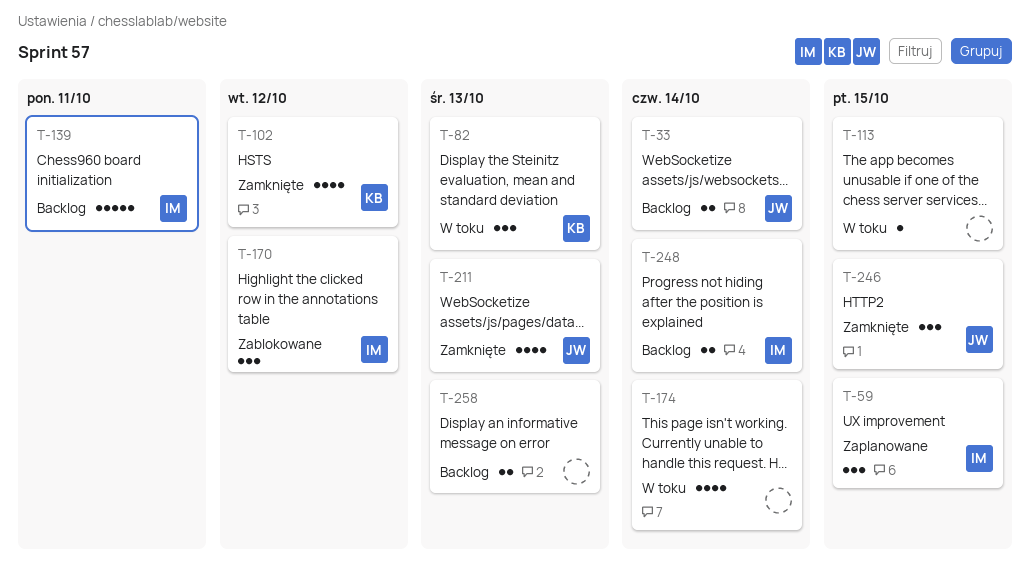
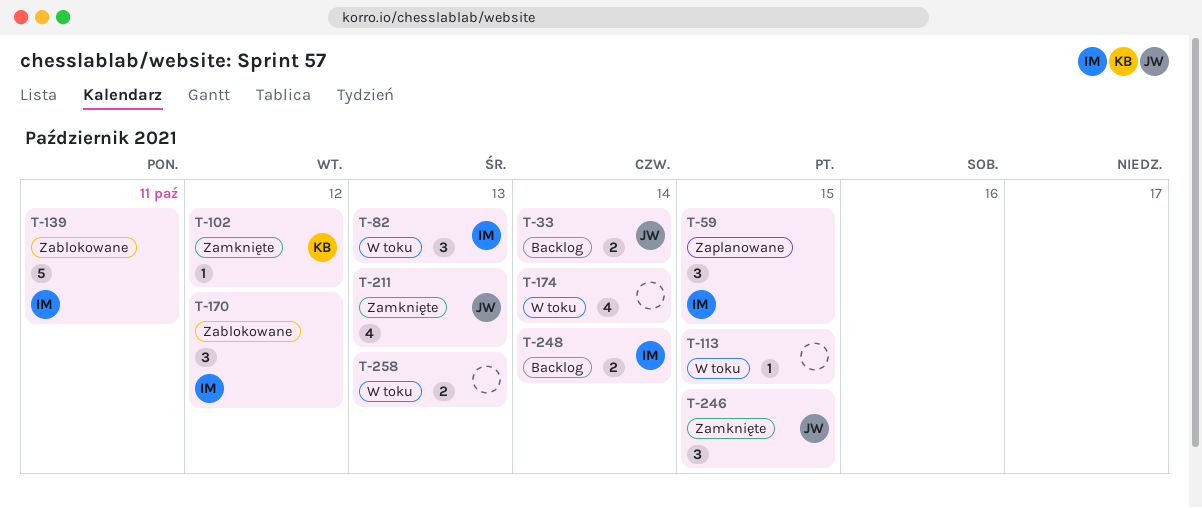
T-82, owner: KB -> IM
T-102, estimate: 4 -> 1
T-139, status: Backlog -> Zablokowane
T-258, status: Backlog -> W toku

